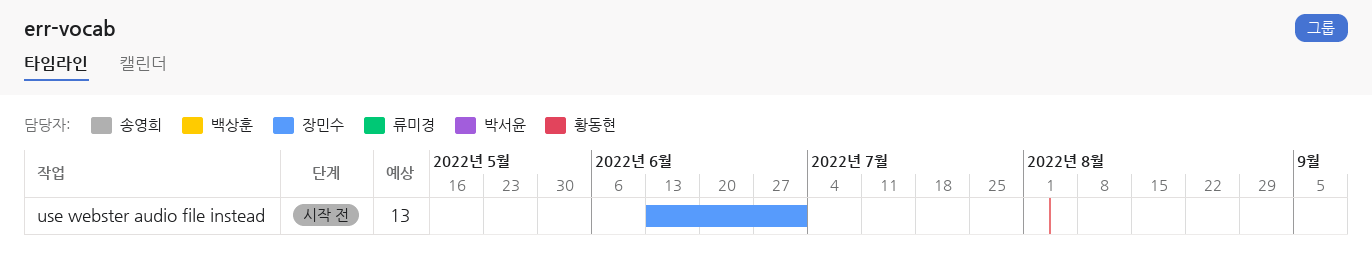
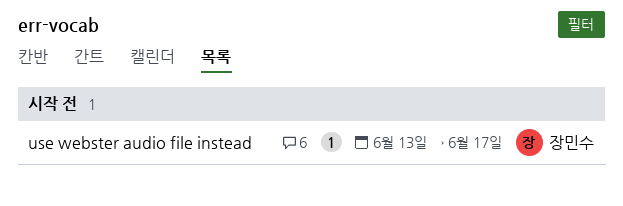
use webster audio file instead, estimate: 13 -> 1
use webster audio file instead, due: Jul 1 -> Jun 17

